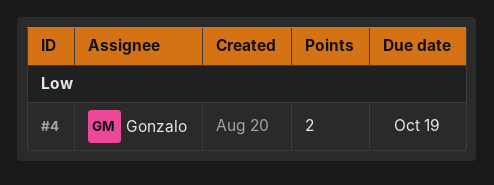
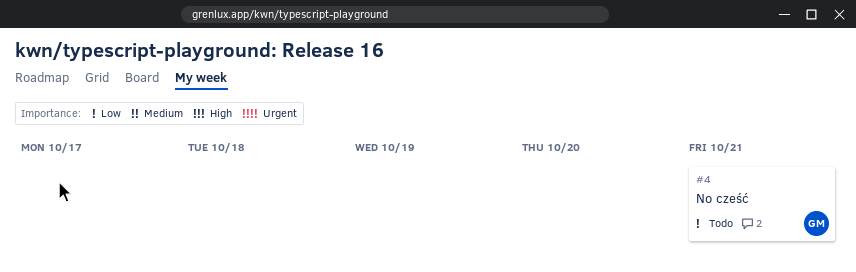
#4, due: Oct 19 -> Oct 21

